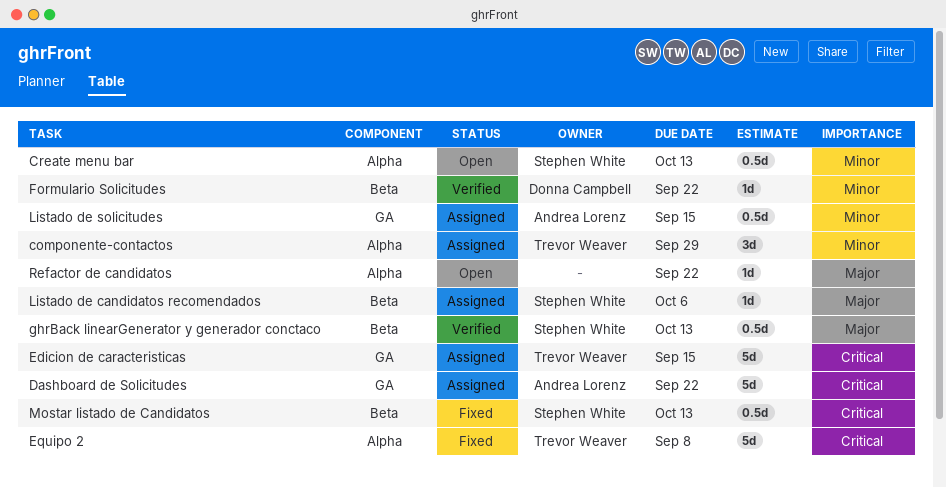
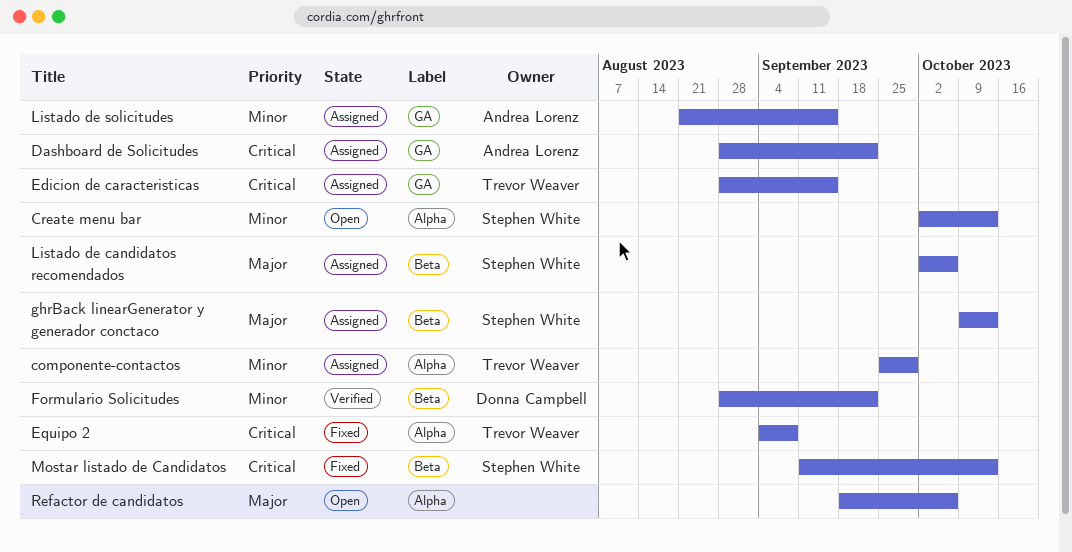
ghrBack linearGenerator y generador conctaco, status: Verified -> Assigned
Refactor de candidatos, due: Sep 22 -> Oct 6

